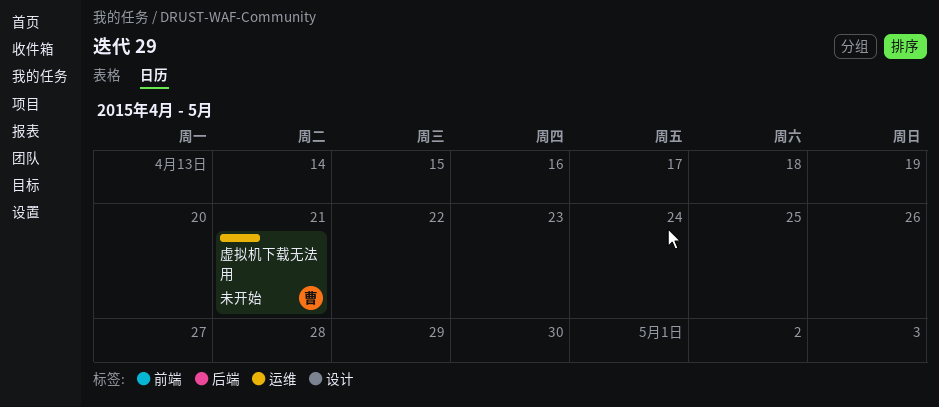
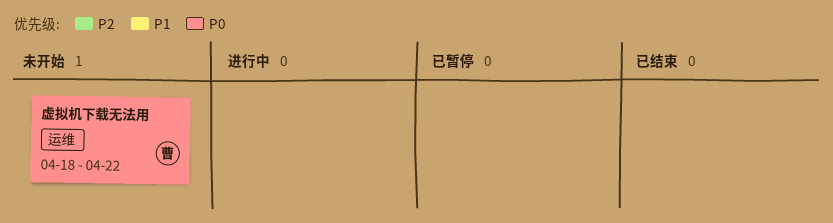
虚拟机下载无法用, due: Apr 21 -> Apr 22

